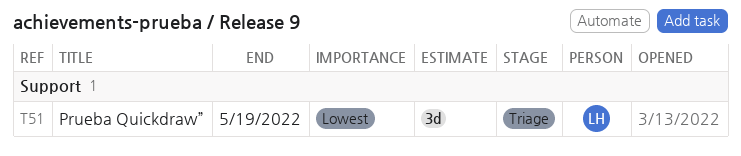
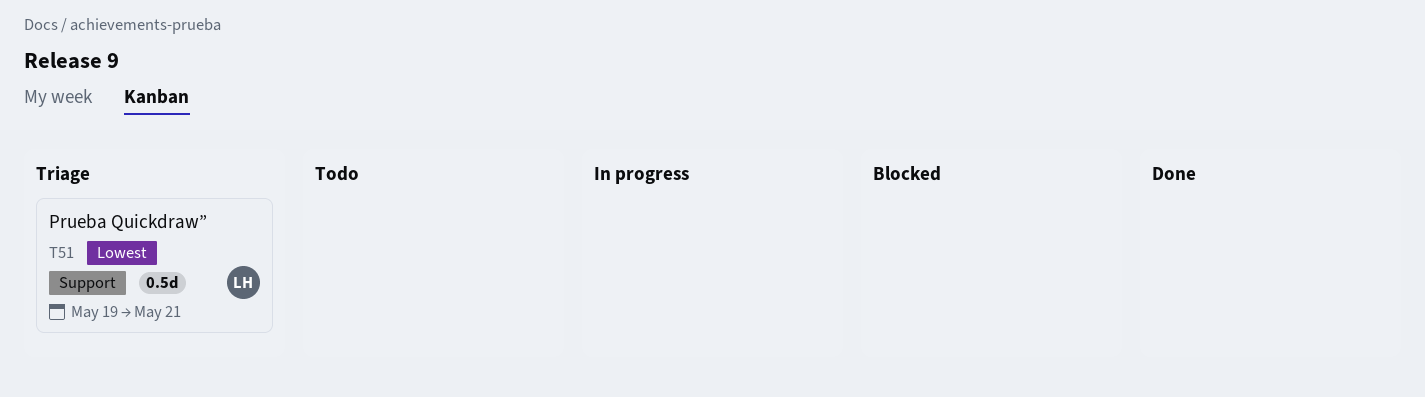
T51, estimate: 3d -> 0.5d
T51, due: May 19 -> May 21

